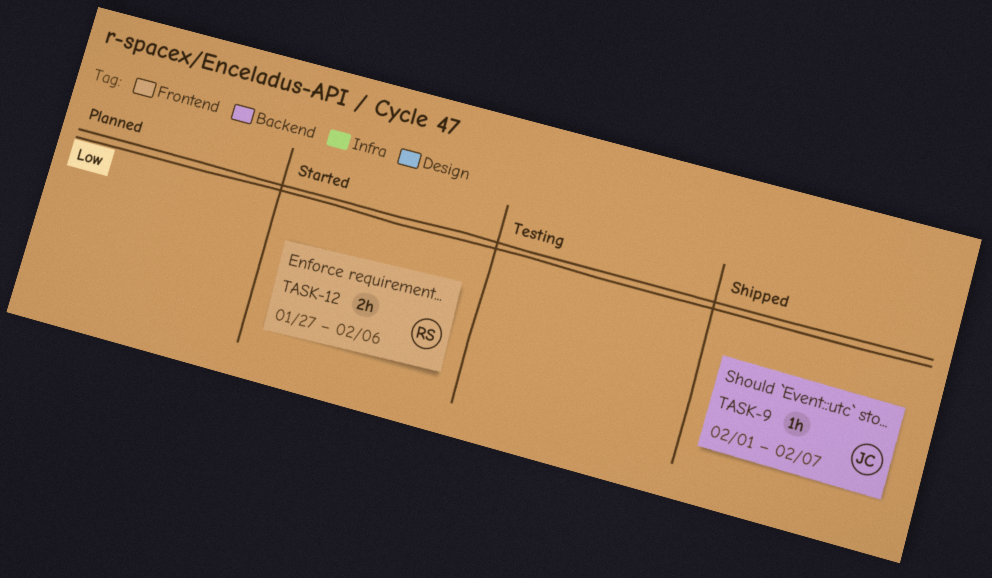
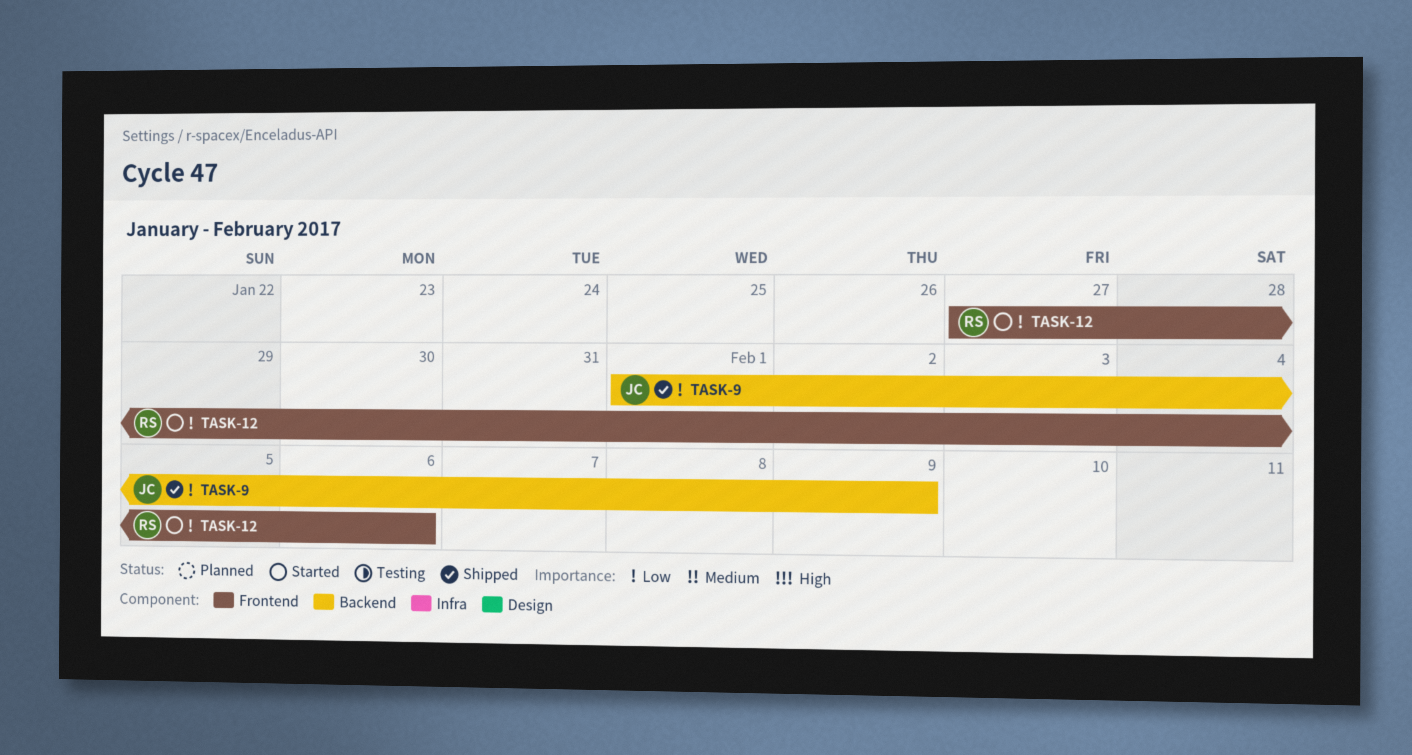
TASK-9, due: Feb 7 -> Feb 9

